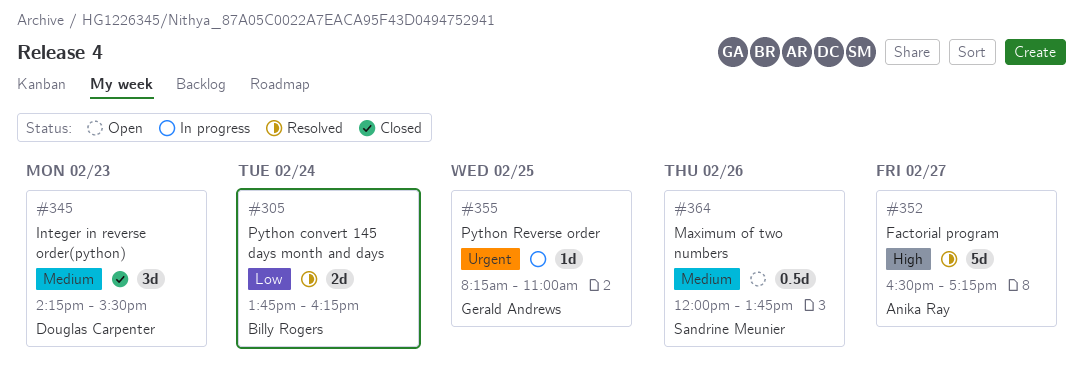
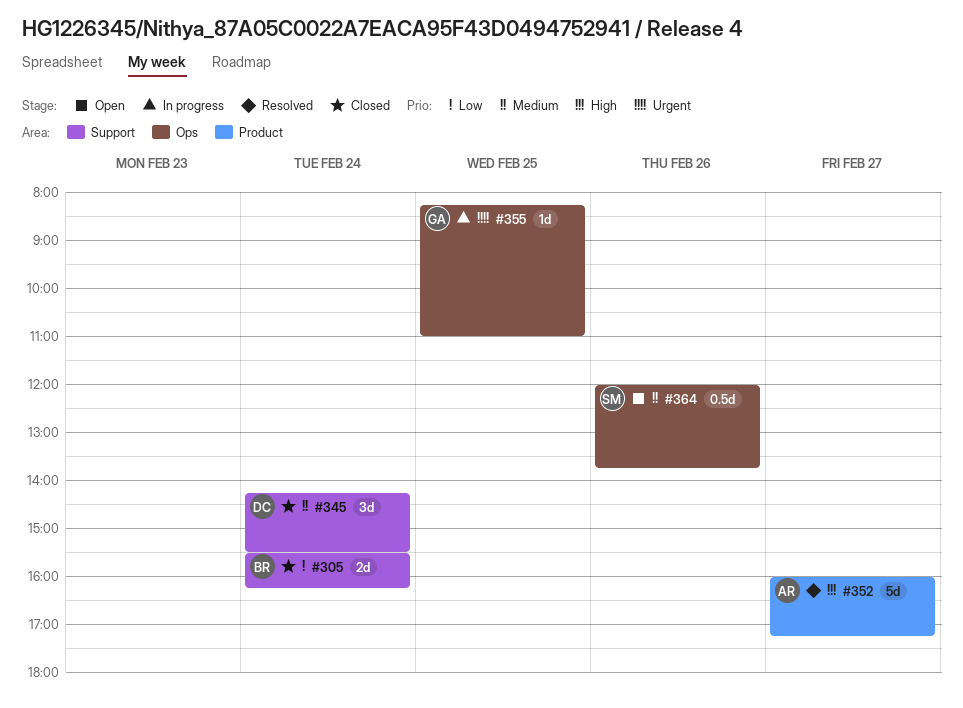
#305, status: Resolved -> Closed
#305, begins: 13:45 -> 15:30
#345, day: Feb 23 -> Feb 24
#352, begins: 16:30 -> 16:00

